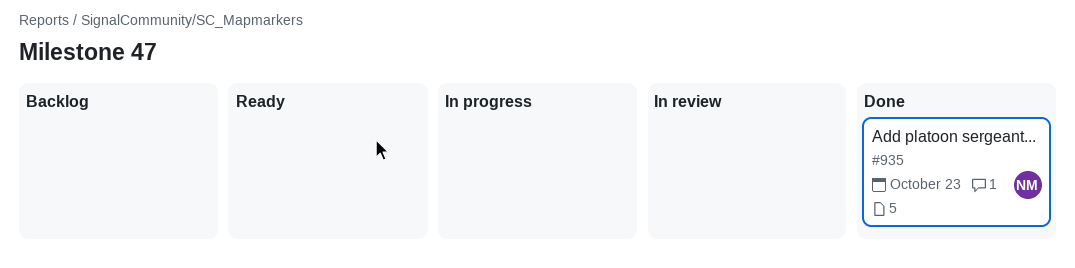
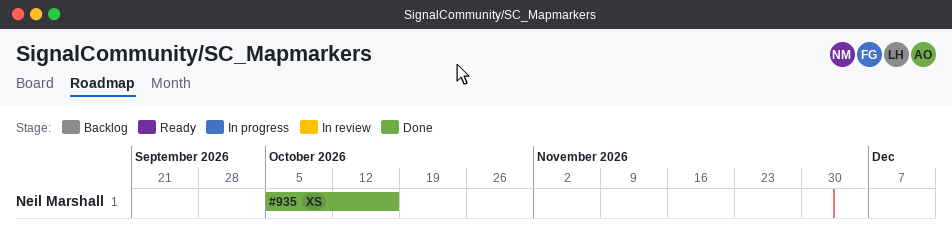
#935, due: Oct 23 -> Oct 16

